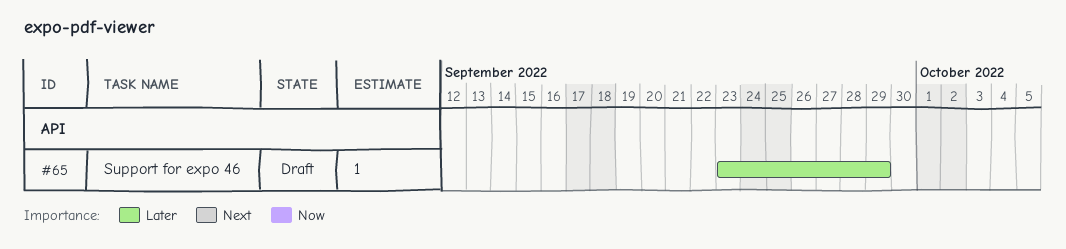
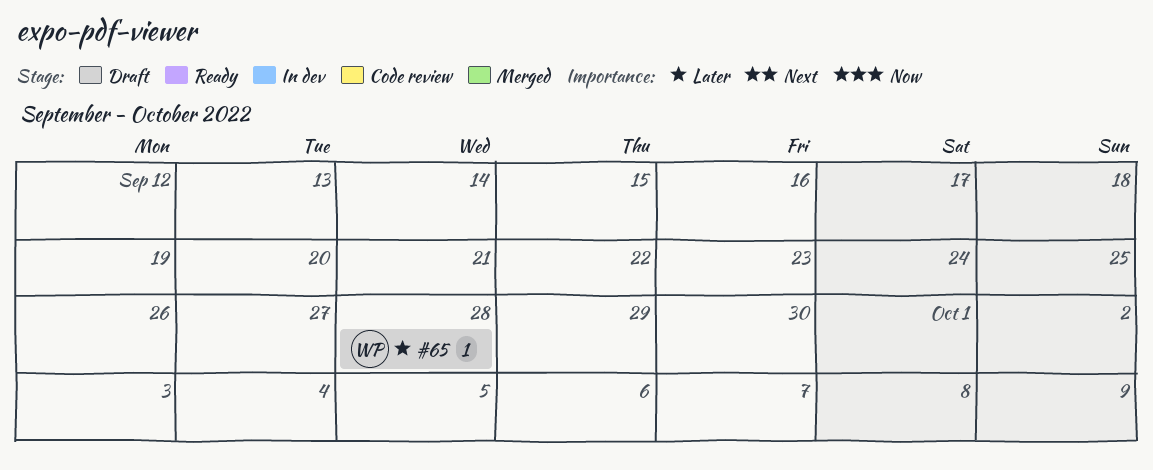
#65, start: Sep 23 -> Sep 28
#65, due: Sep 29 -> Sep 28

